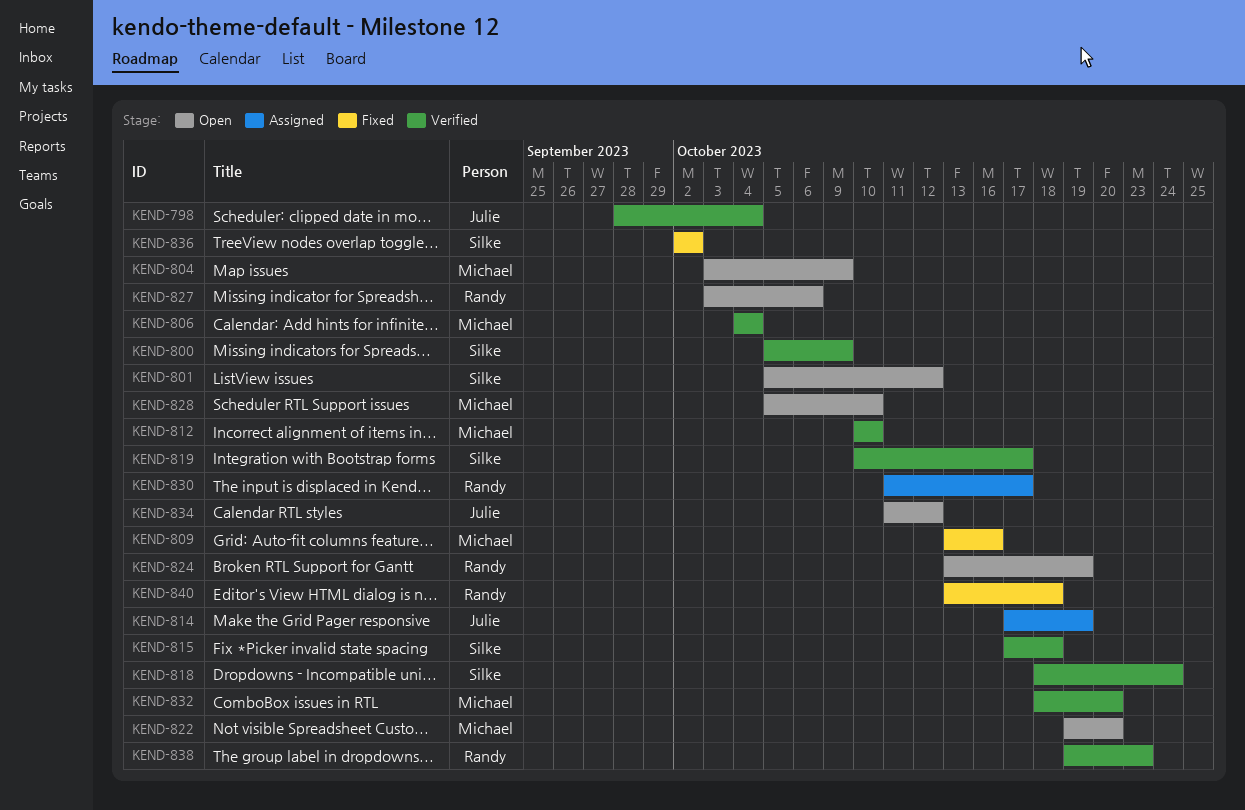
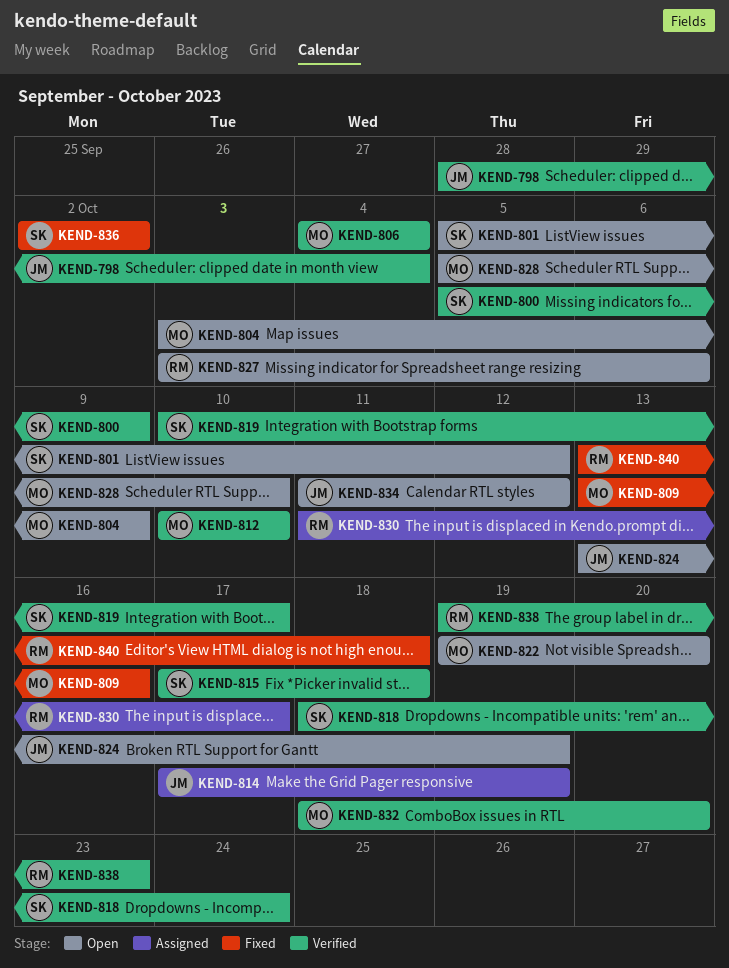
KEND-824, owner: Randy -> Julie

